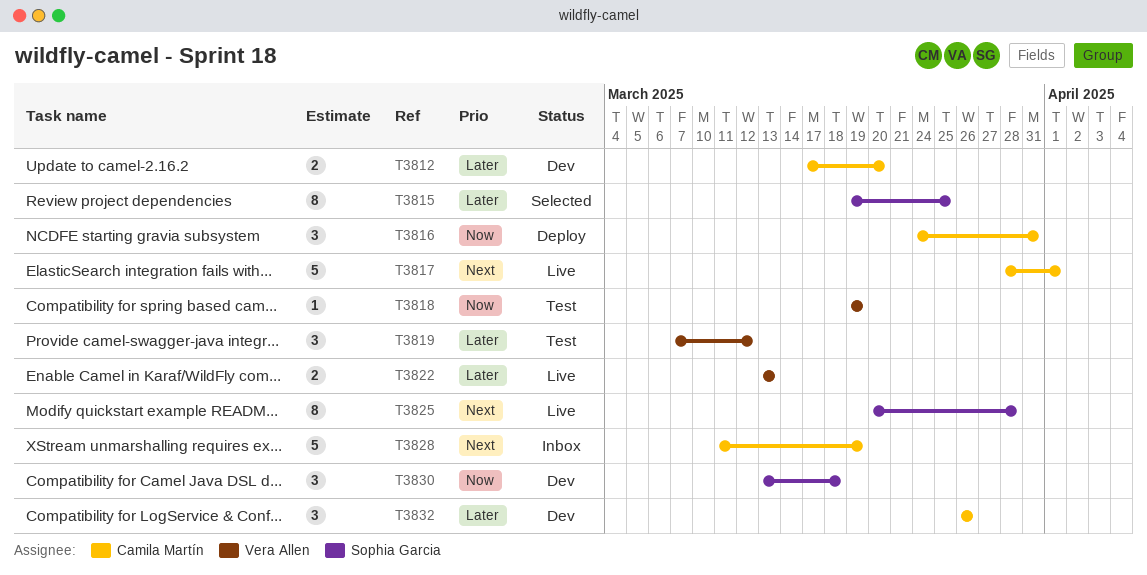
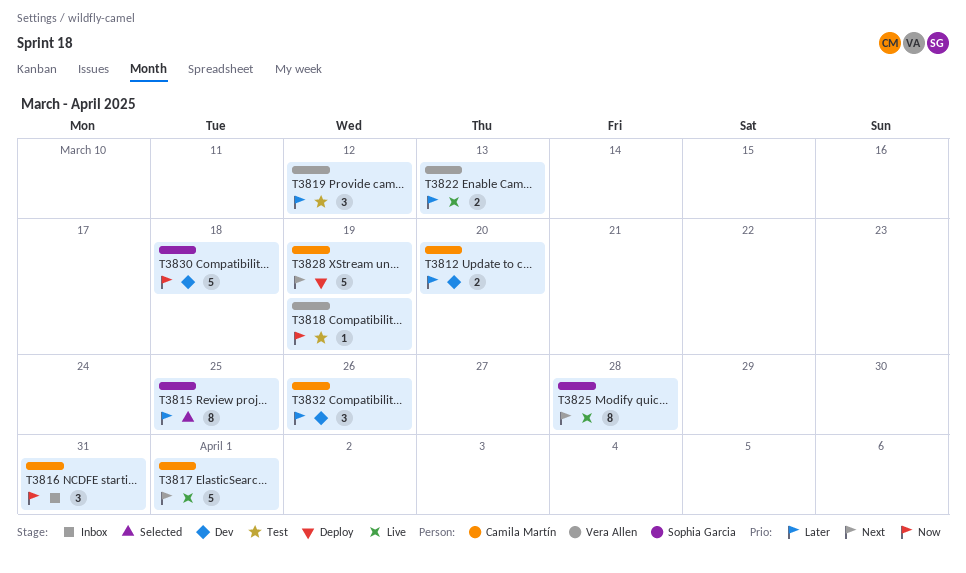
T3816, status: Deploy -> Inbox
T3828, status: Inbox -> Deploy
T3830, estimate: 3 -> 5

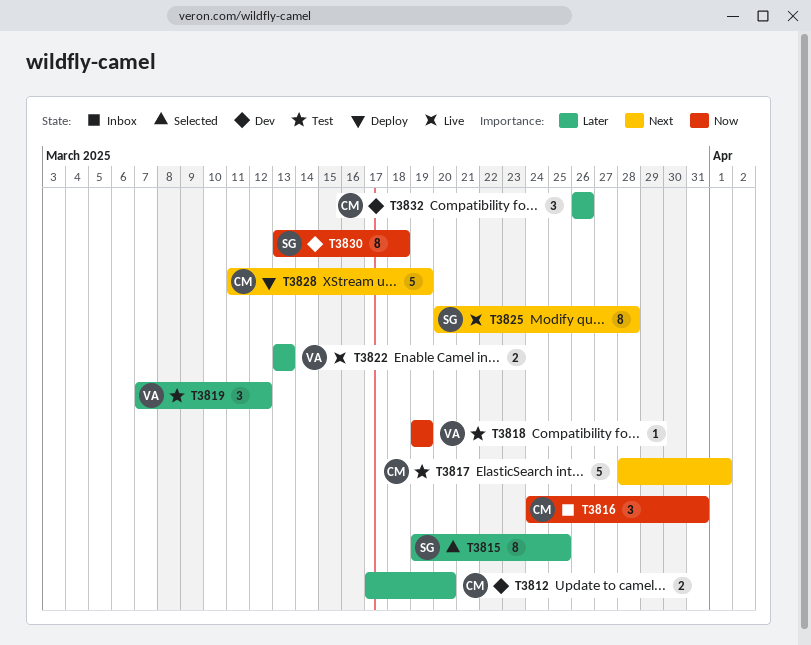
T3817, status: Live -> Test
T3830, estimate: 5 -> 8

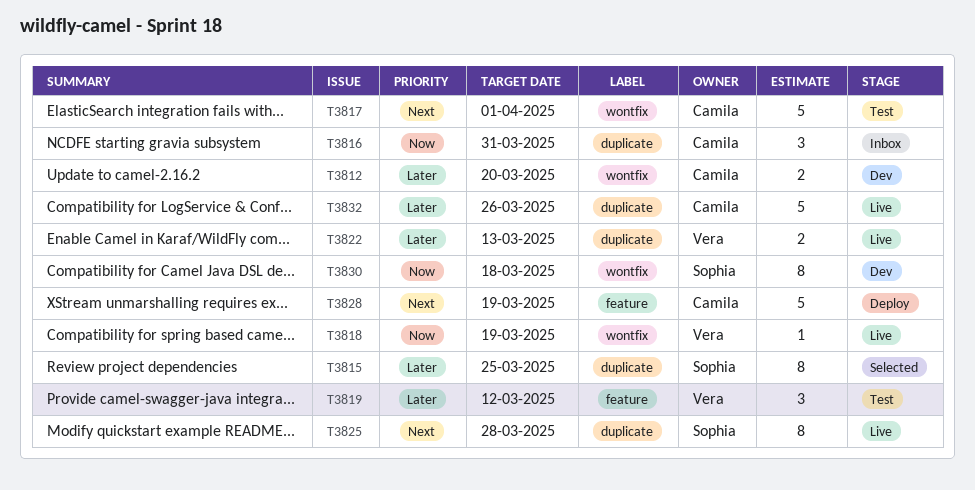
T3818, status: Test -> Live
T3832, status: Dev -> Live
T3832, estimate: 3 -> 5

